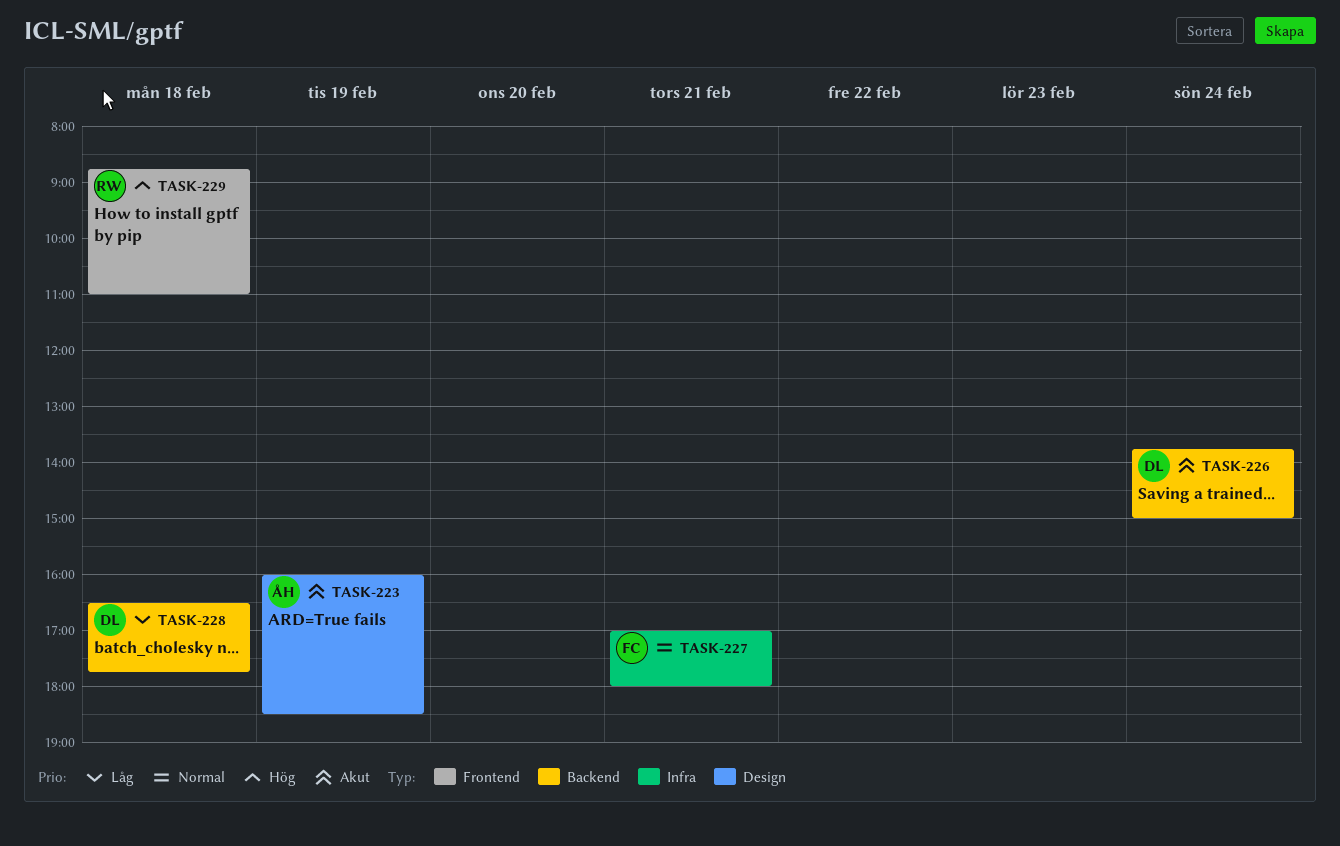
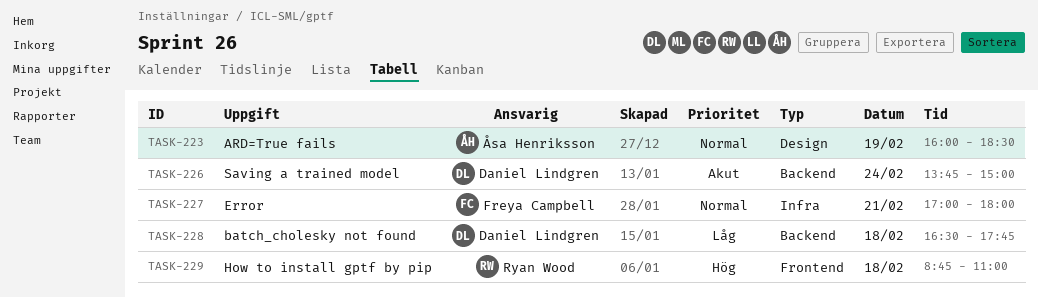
TASK-223, priority: Akut -> Normal

